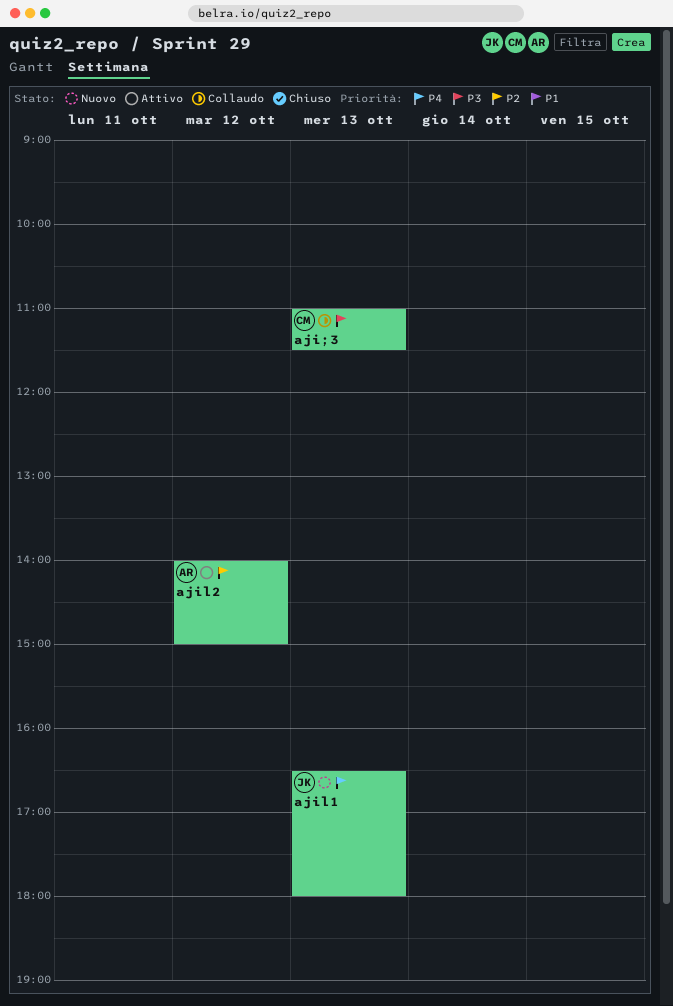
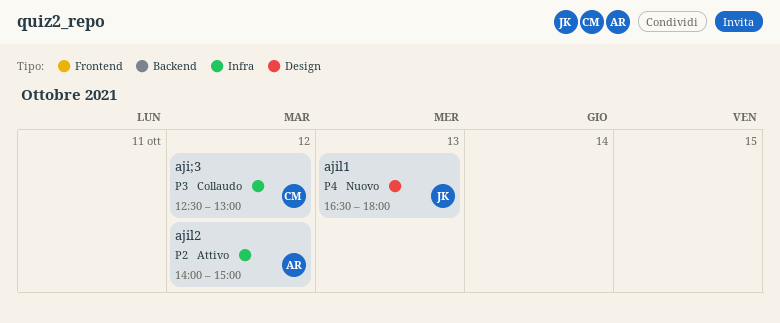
aji;3, day: Oct 13 -> Oct 12
aji;3, begins: 11:00 -> 12:30
aji;3, ends: 11:30 -> 13:00

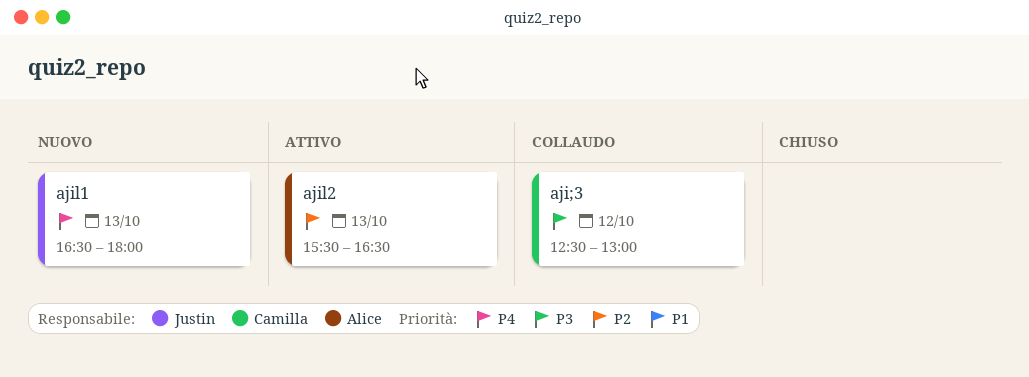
ajil2, day: Oct 12 -> Oct 13
ajil2, begins: 14:00 -> 15:30
ajil2, ends: 15:00 -> 16:30

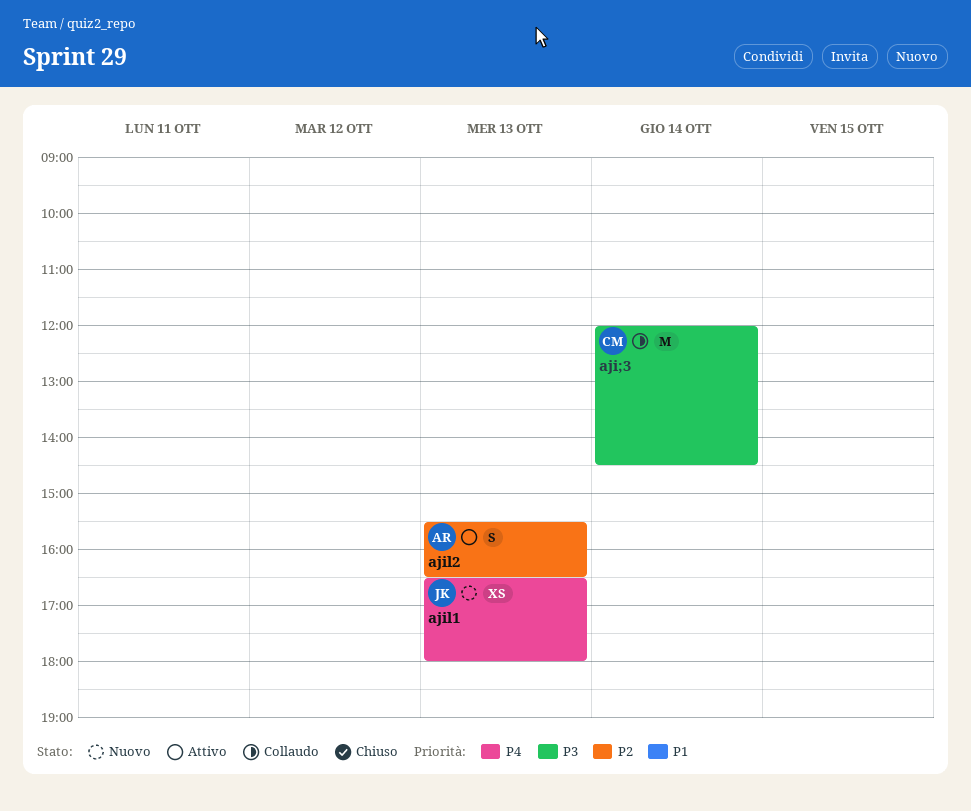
aji;3, day: Oct 12 -> Oct 14
aji;3, begins: 12:30 -> 12:00
aji;3, ends: 13:00 -> 14:30

